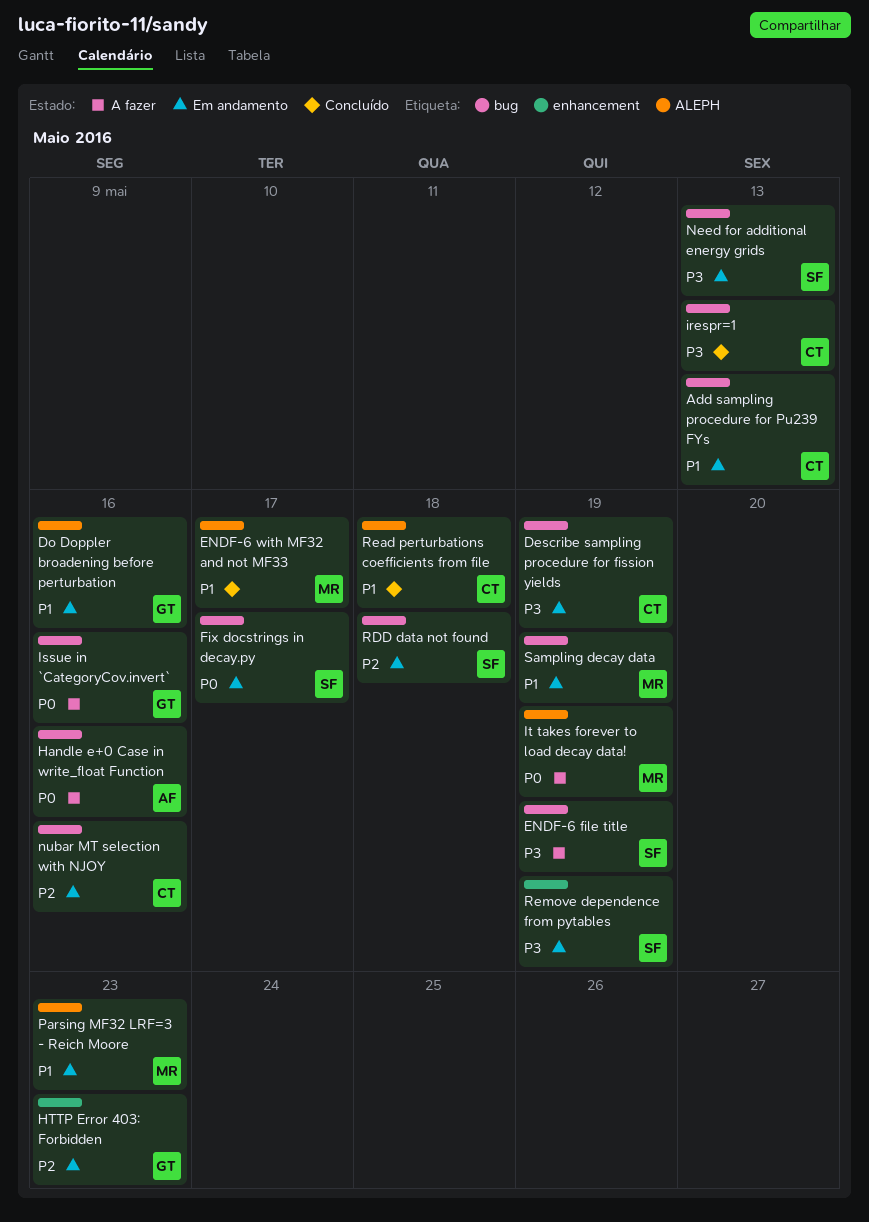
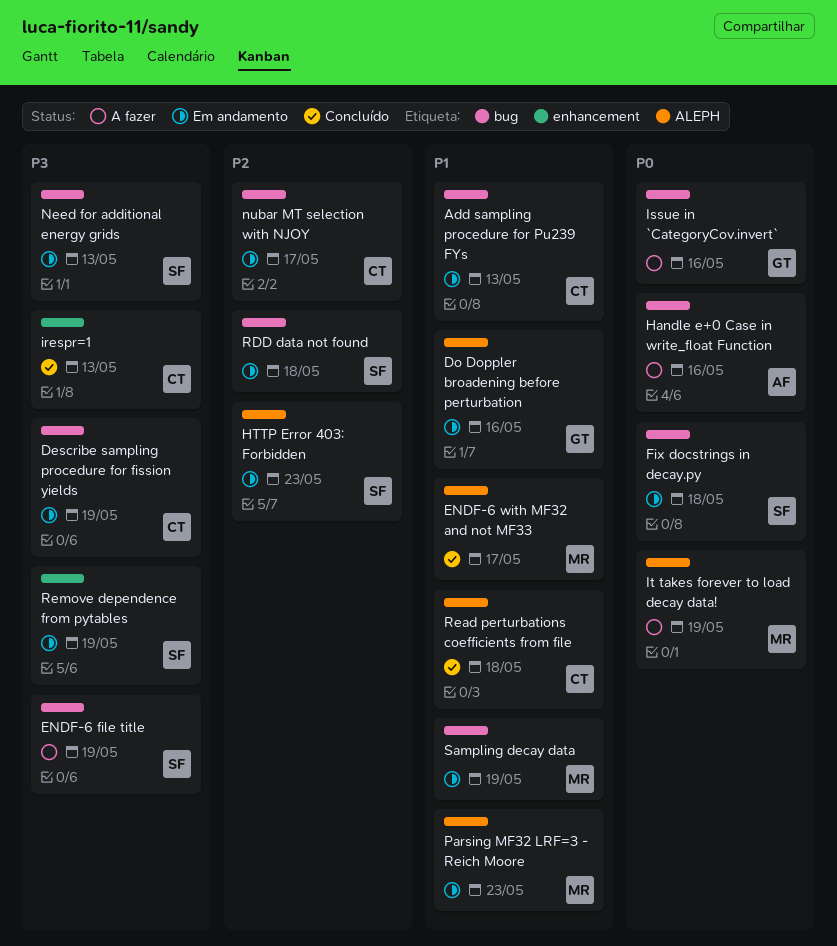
Fix docstrings in decay.py, due: May 17 -> May 18
HTTP Error 403: Forbidden, owner: GT -> SF
HTTP Error 403: Forbidden, label: enhancement -> ALEPH
irespr=1, label: bug -> enhancement
nubar MT selection with NJOY, due: May 16 -> May 17

